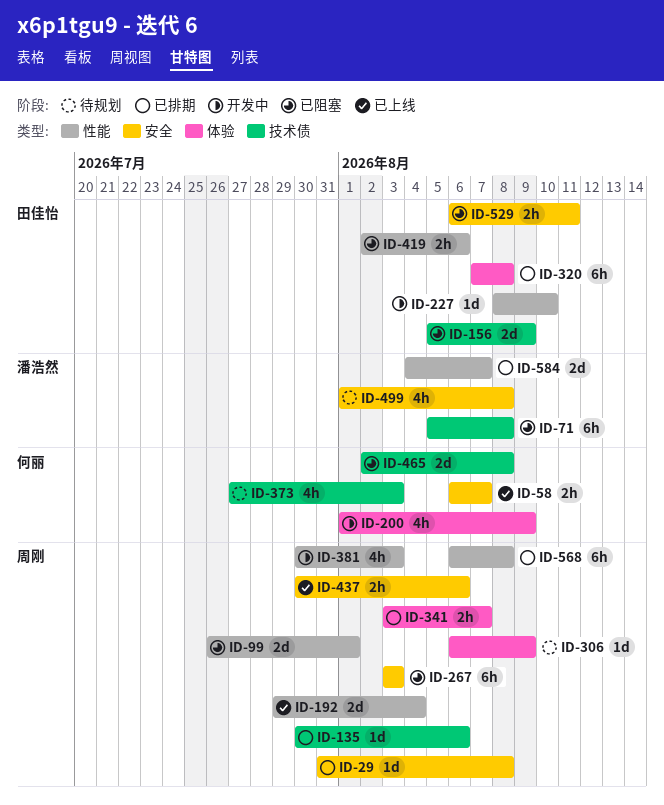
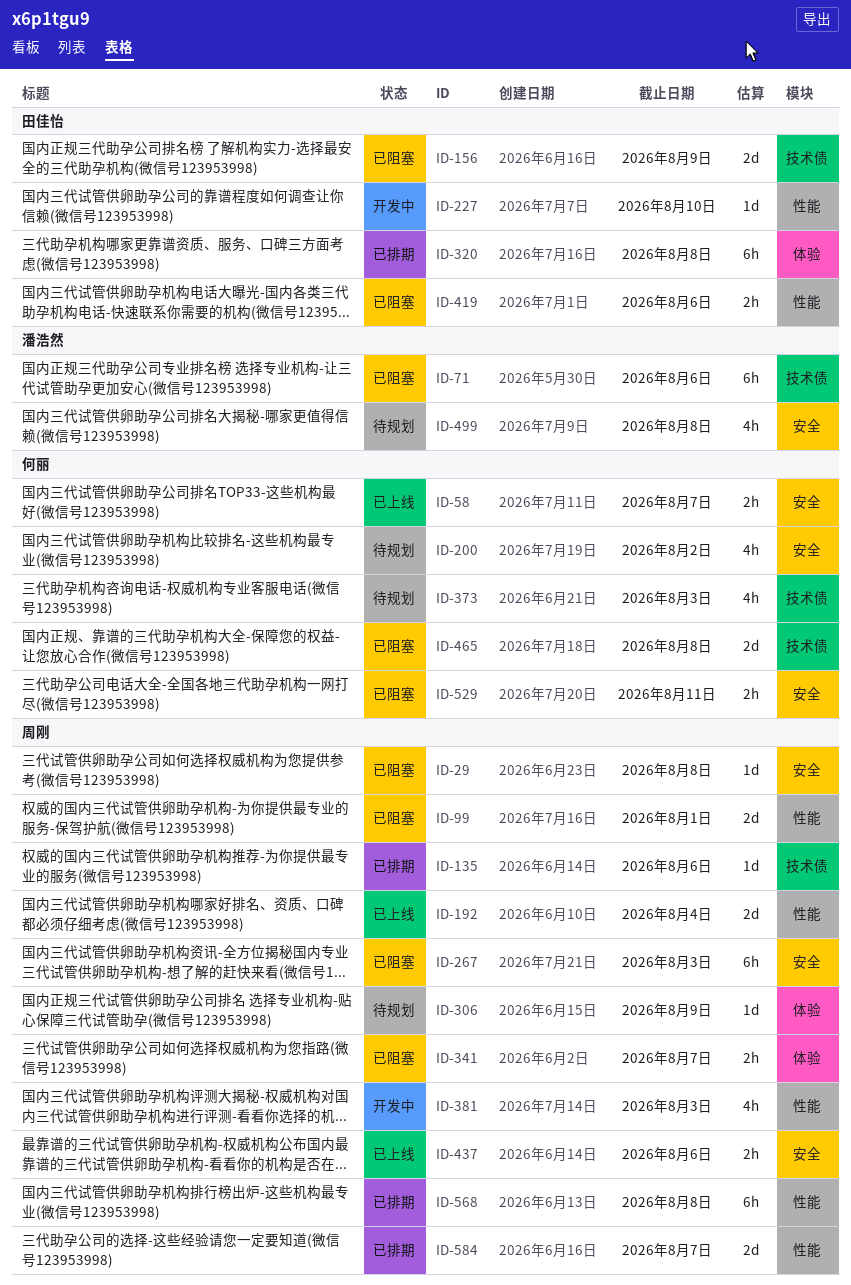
ID-29, status: 已排期 -> 已阻塞
ID-71, due: Aug 8 -> Aug 6
ID-200, status: 开发中 -> 待规划
ID-200, label: 体验 -> 安全
ID-200, due: Aug 9 -> Aug 2
ID-341, status: 已排期 -> 已阻塞
ID-529, owner: 田佳怡 -> 何丽
ID-584, owner: 潘浩然 -> 周刚

